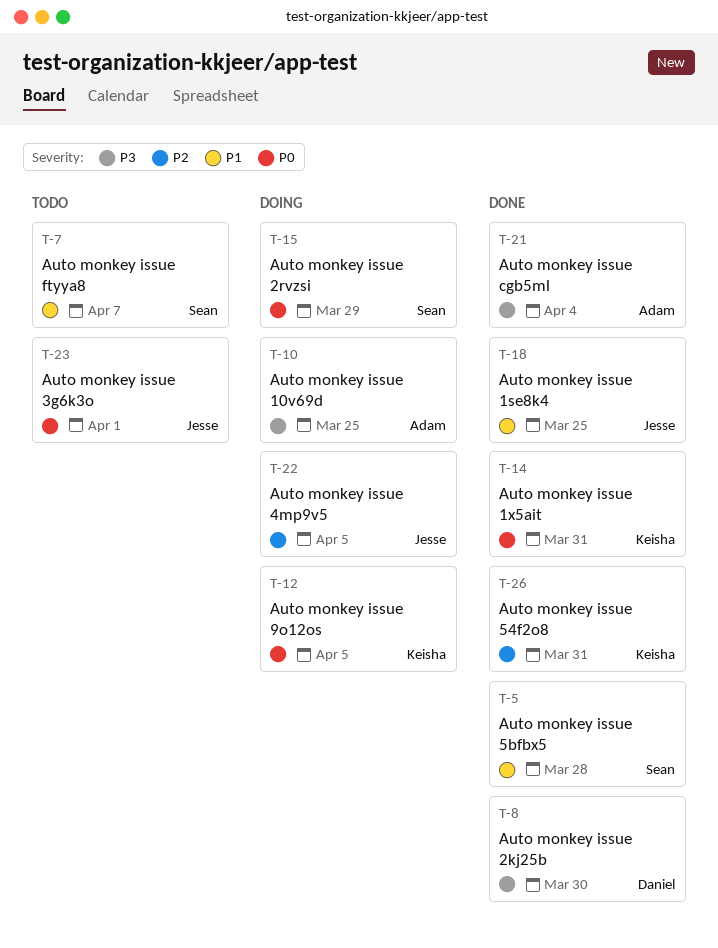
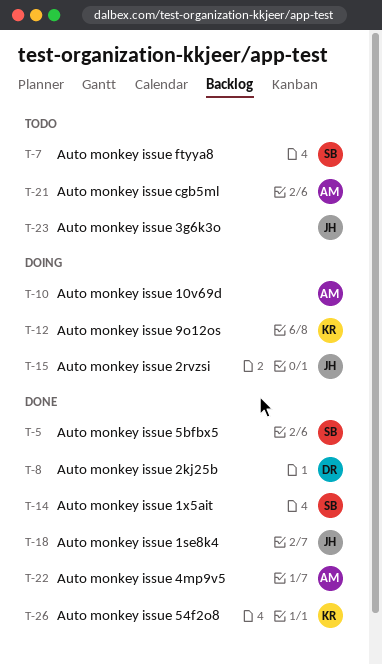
T-14, owner: Keisha -> Sean
T-15, owner: Sean -> Jesse
T-21, status: Done -> Todo
T-22, status: Doing -> Done
T-22, owner: Jesse -> Adam

